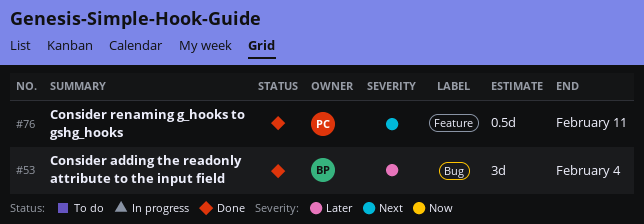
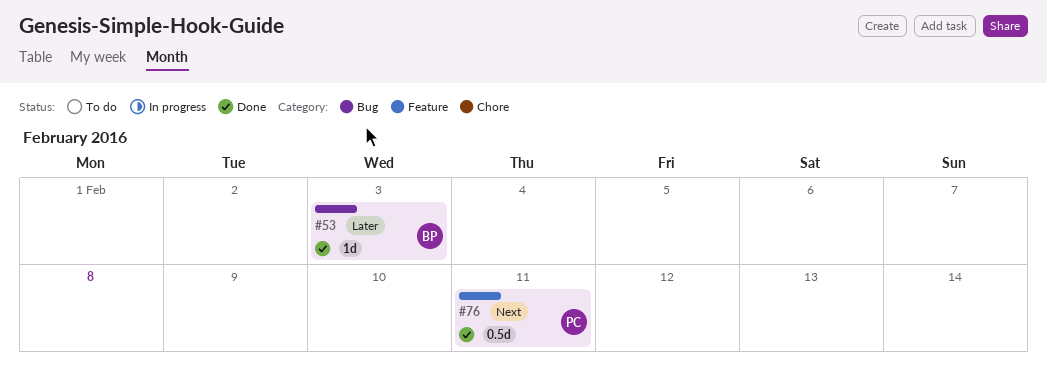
#53, estimate: 3d -> 1d
#53, due: Feb 4 -> Feb 3

